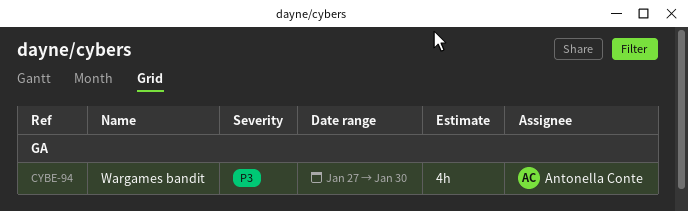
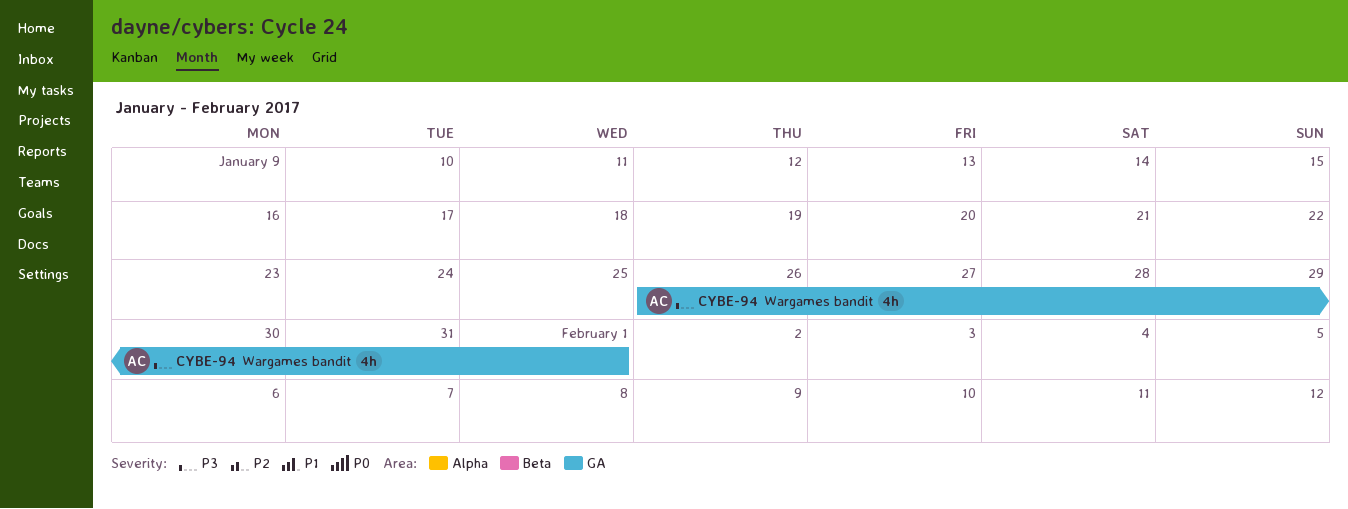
CYBE-94, start: Jan 27 -> Jan 26
CYBE-94, due: Jan 30 -> Feb 1

